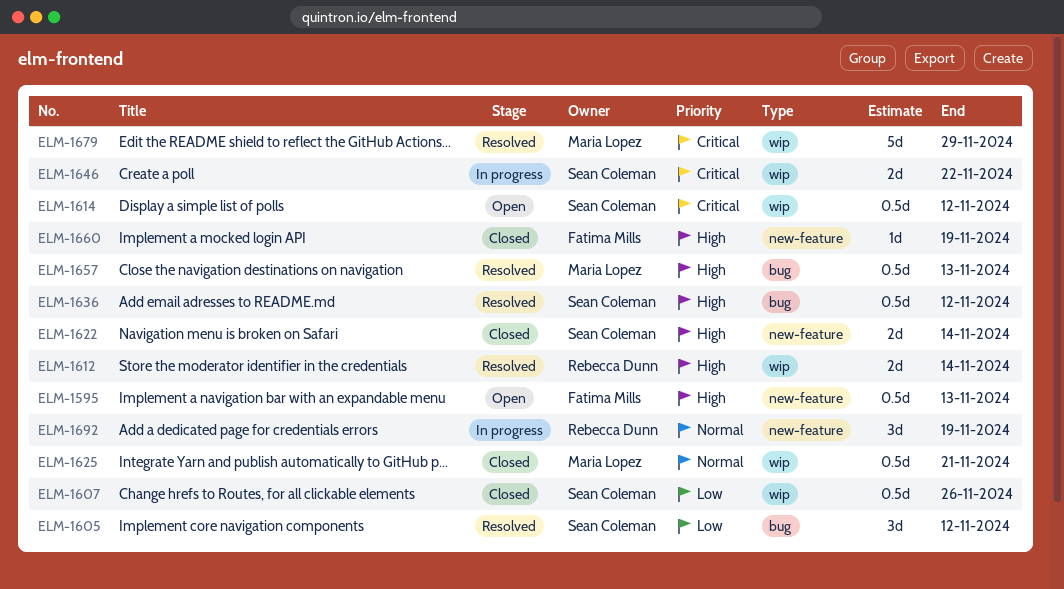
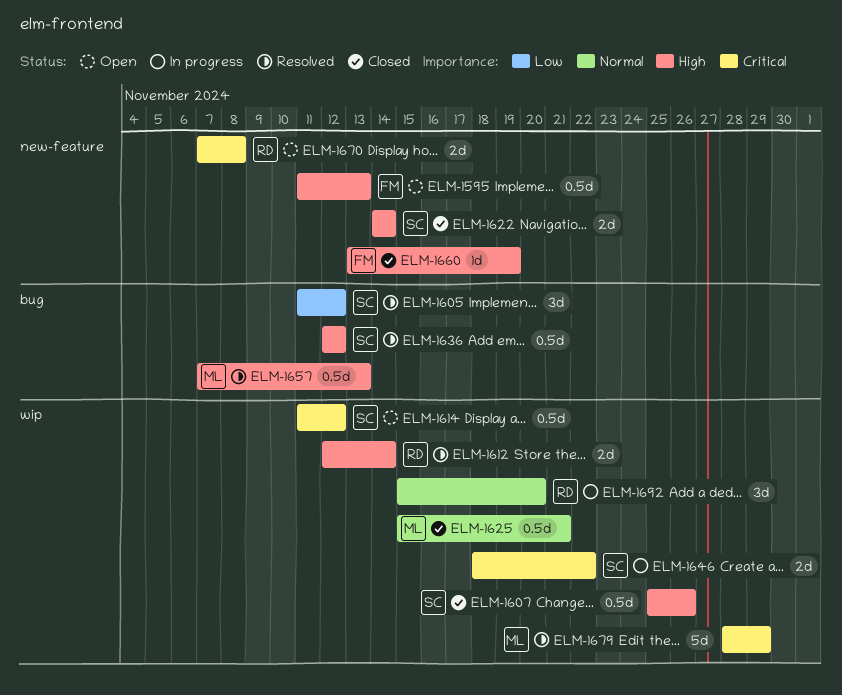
ELM-1607, priority: Low -> High
ELM-1670: none -> present
ELM-1692, label: new-feature -> wip
ELM-1692, due: Nov 19 -> Nov 20

